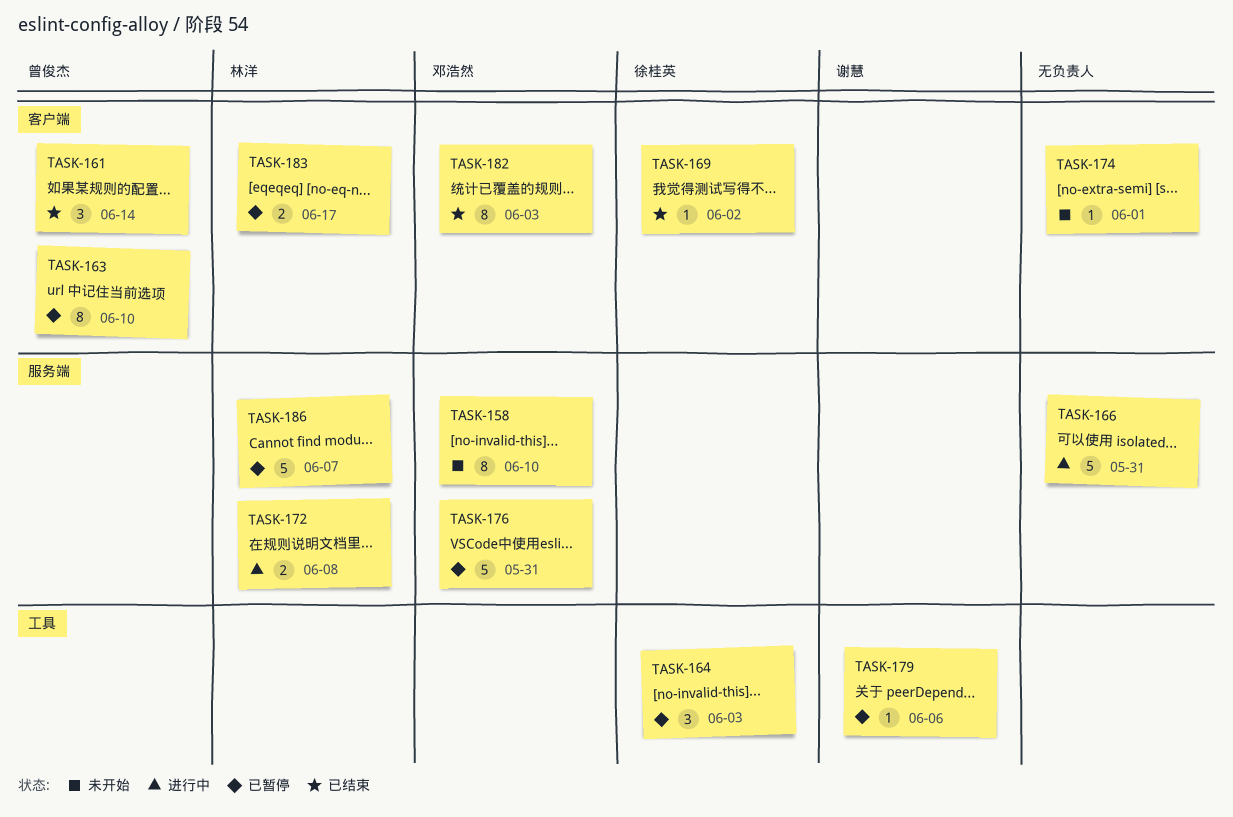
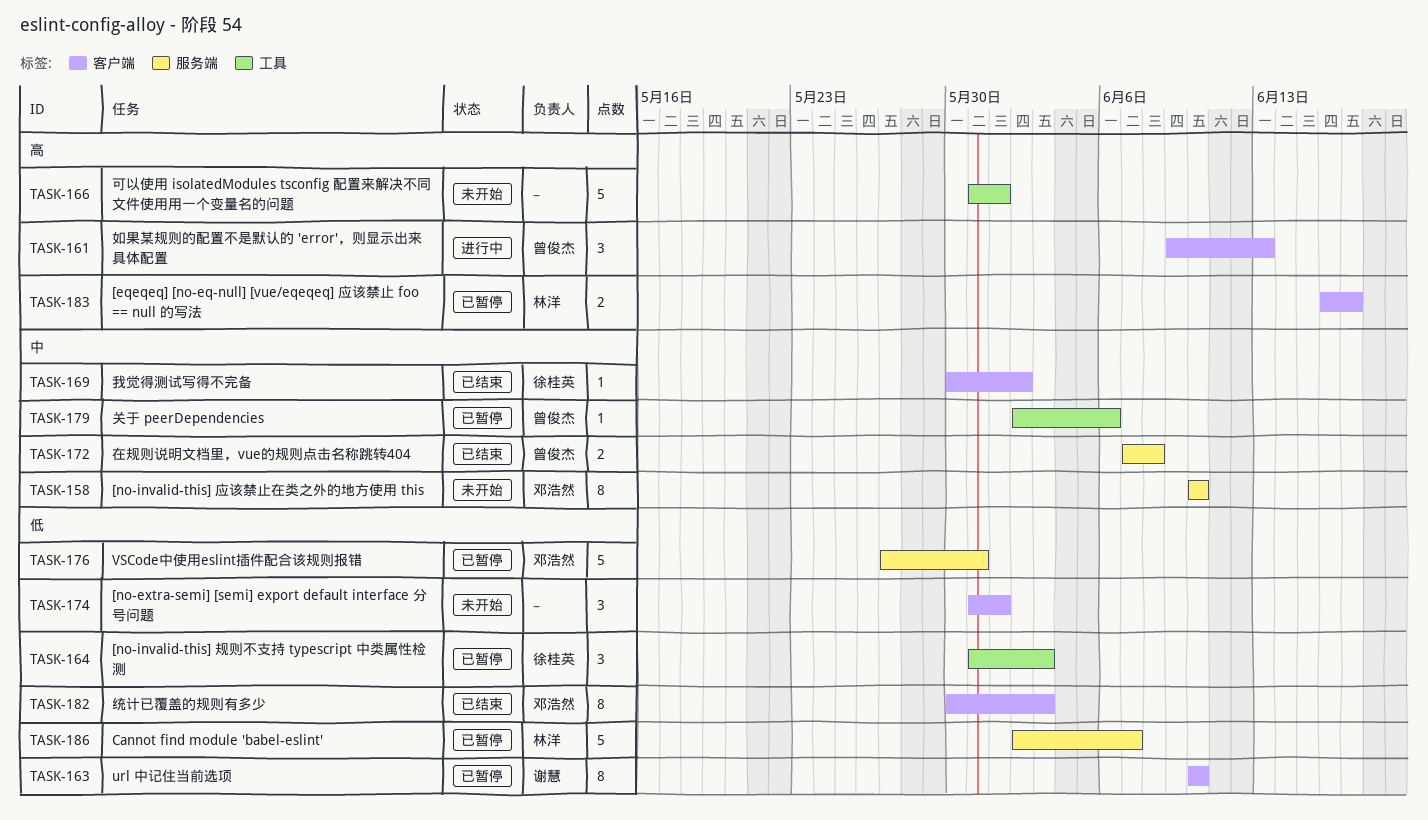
TASK-161, status: 已结束 -> 进行中
TASK-161, due: Jun 14 -> Jun 13
TASK-163, owner: 曾俊杰 -> 谢慧
TASK-166, status: 进行中 -> 未开始
TASK-166, label: 服务端 -> 工具
TASK-166, due: May 31 -> Jun 1
TASK-172, status: 进行中 -> 已结束
TASK-172, owner: 林洋 -> 曾俊杰
TASK-174, estimate: 1 -> 3
TASK-179, owner: 谢慧 -> 曾俊杰

